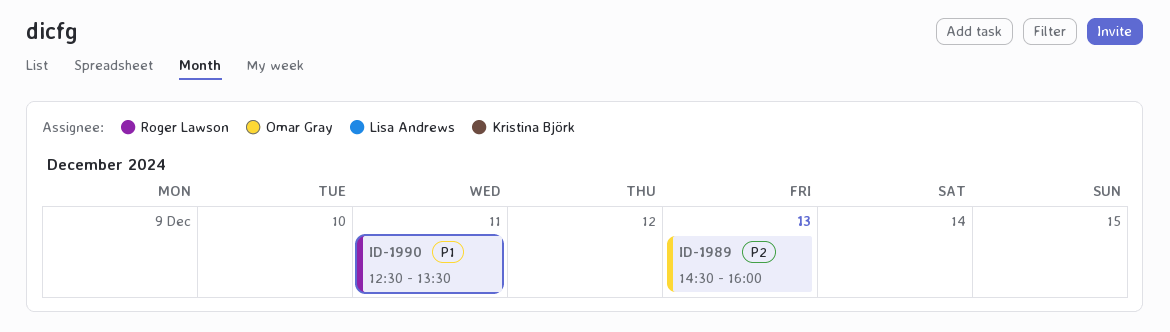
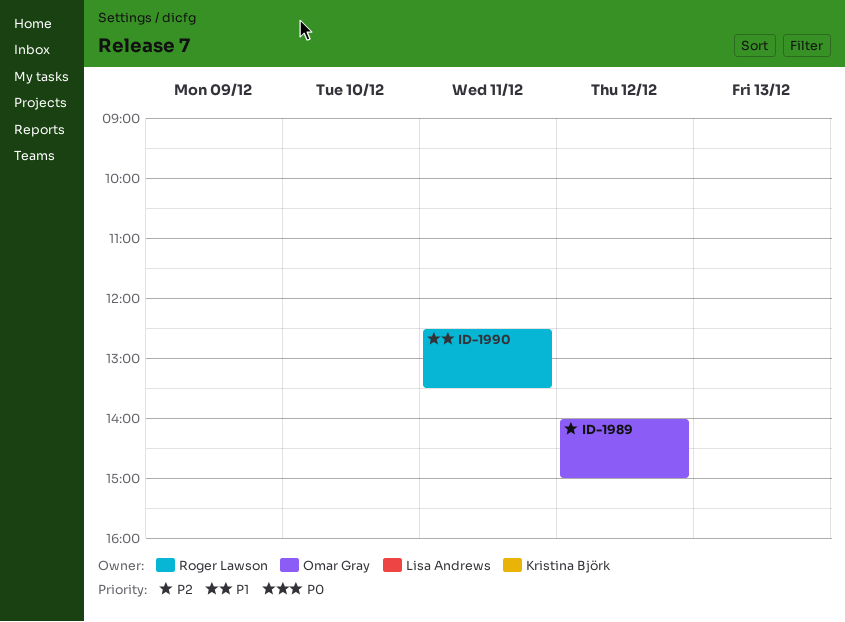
ID-1989, day: Dec 13 -> Dec 12
ID-1989, begins: 14:30 -> 14:00
ID-1989, ends: 16:00 -> 15:00

